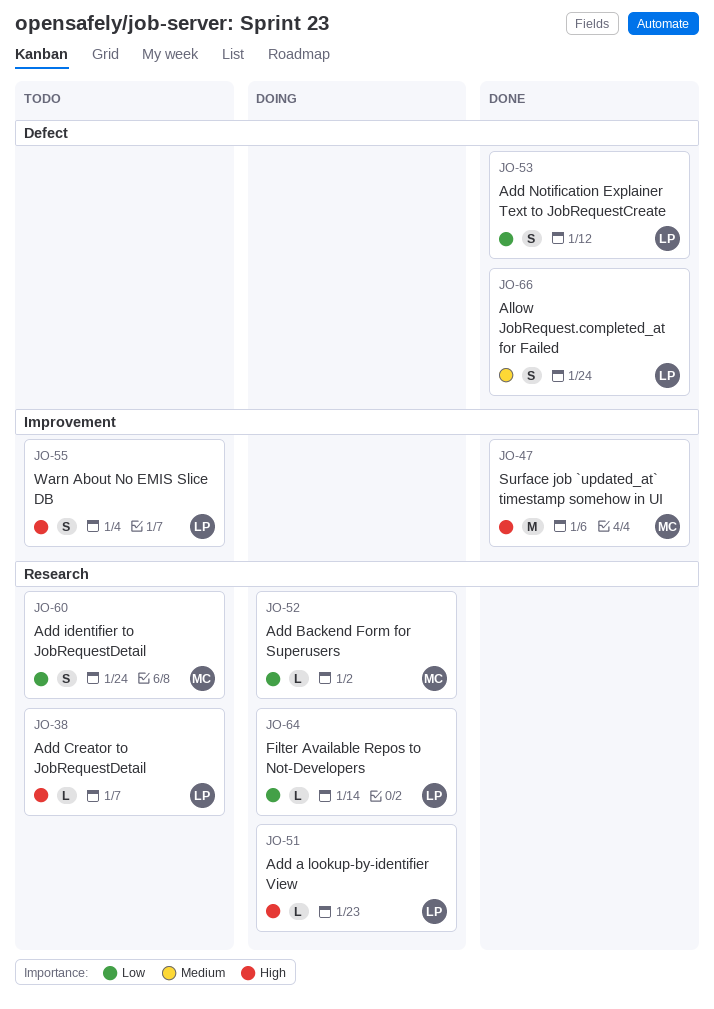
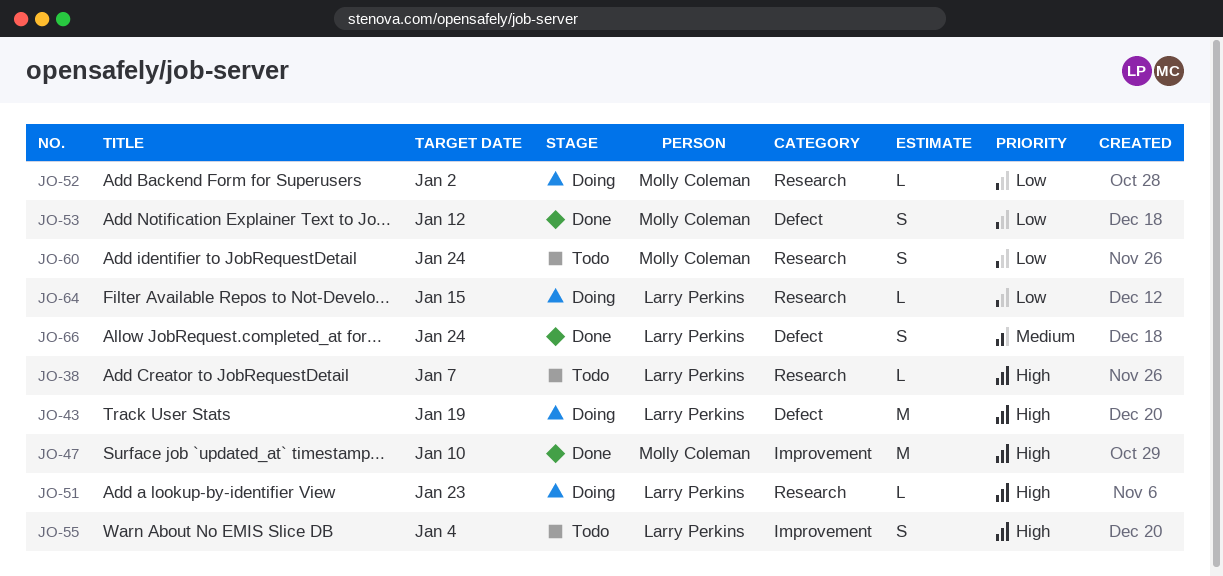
JO-43: none -> present
JO-47, due: Jan 6 -> Jan 10
JO-53, owner: Larry Perkins -> Molly Coleman
JO-64, due: Jan 14 -> Jan 15

